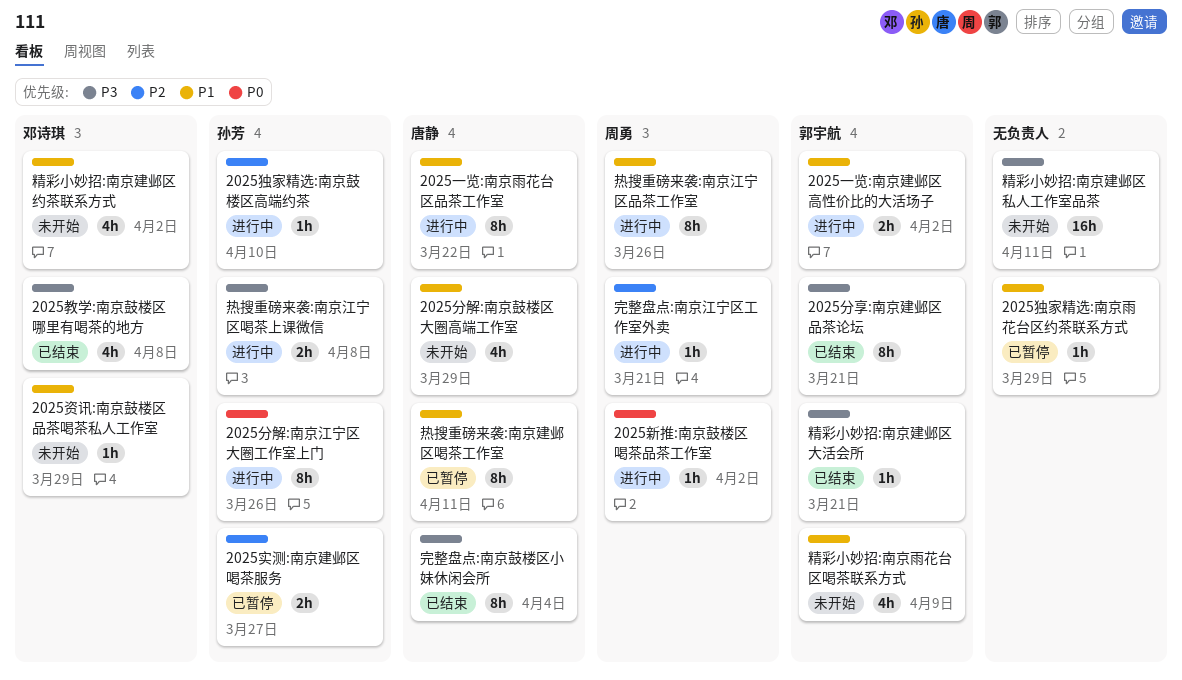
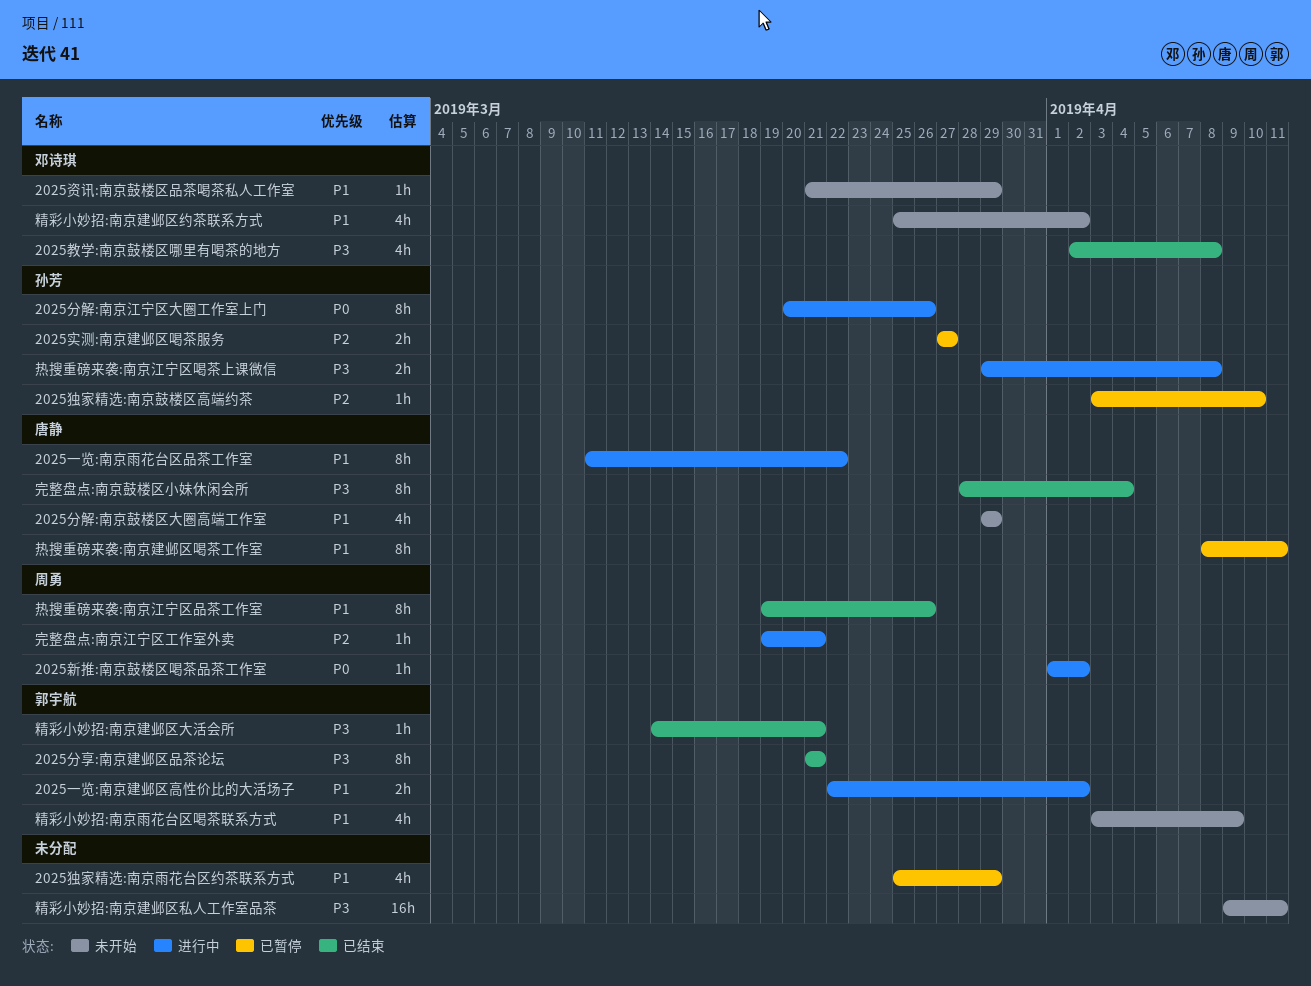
2025独家精选:南京雨花台区约茶联系方式, estimate: 1h -> 4h
2025独家精选:南京鼓楼区高端约茶, status: 进行中 -> 已暂停
热搜重磅来袭:南京江宁区品茶工作室, status: 进行中 -> 已结束

